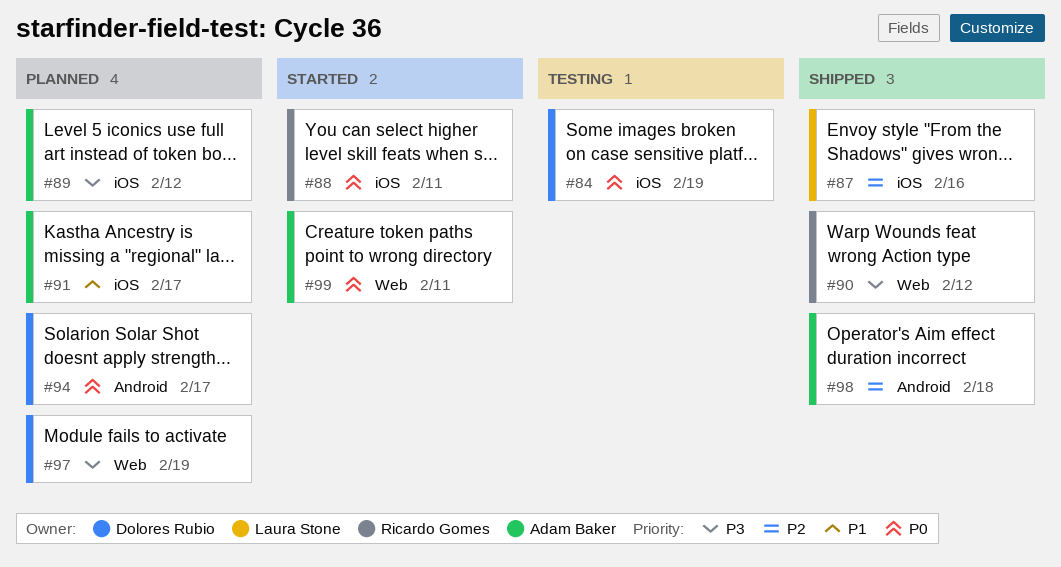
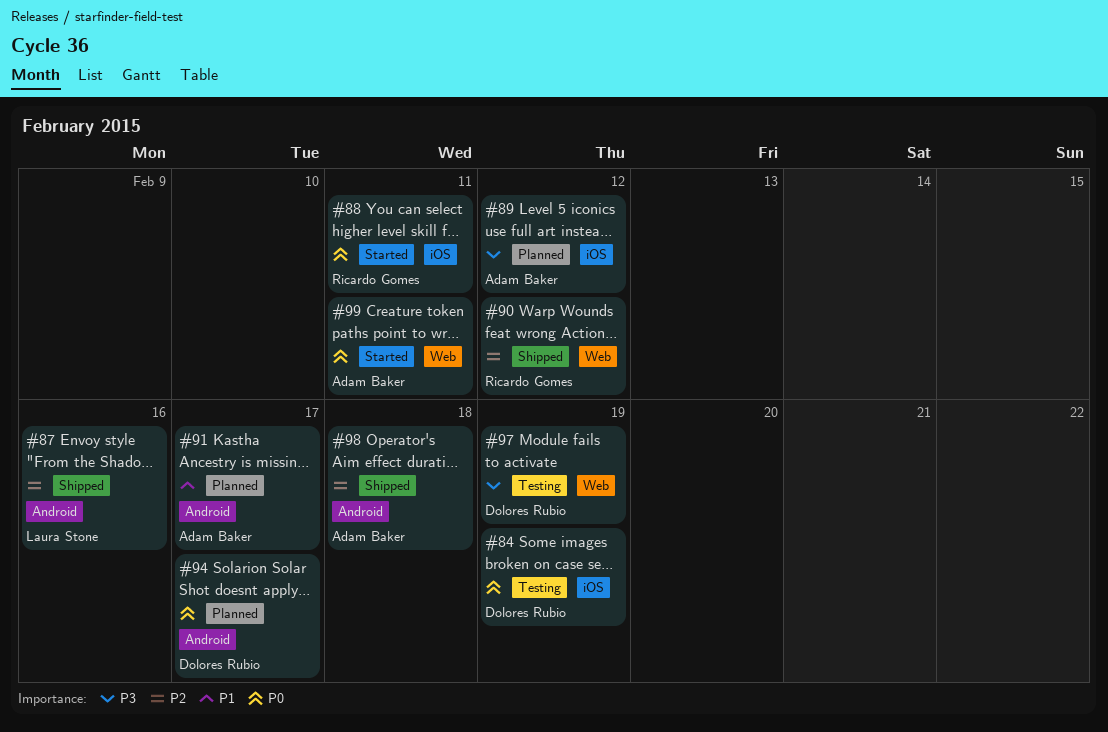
#87, label: iOS -> Android
#90, priority: P3 -> P2
#91, label: iOS -> Android
#97, status: Planned -> Testing

